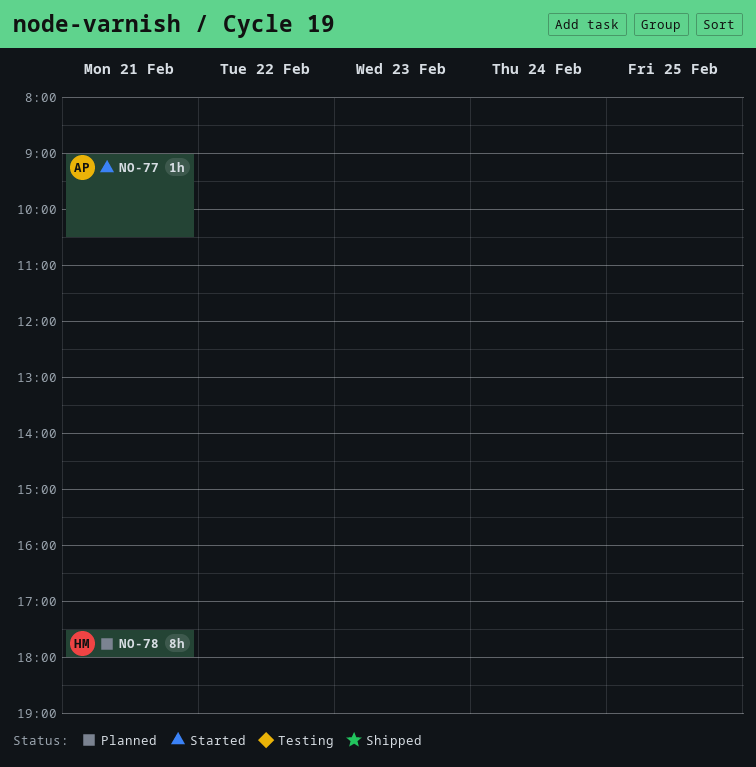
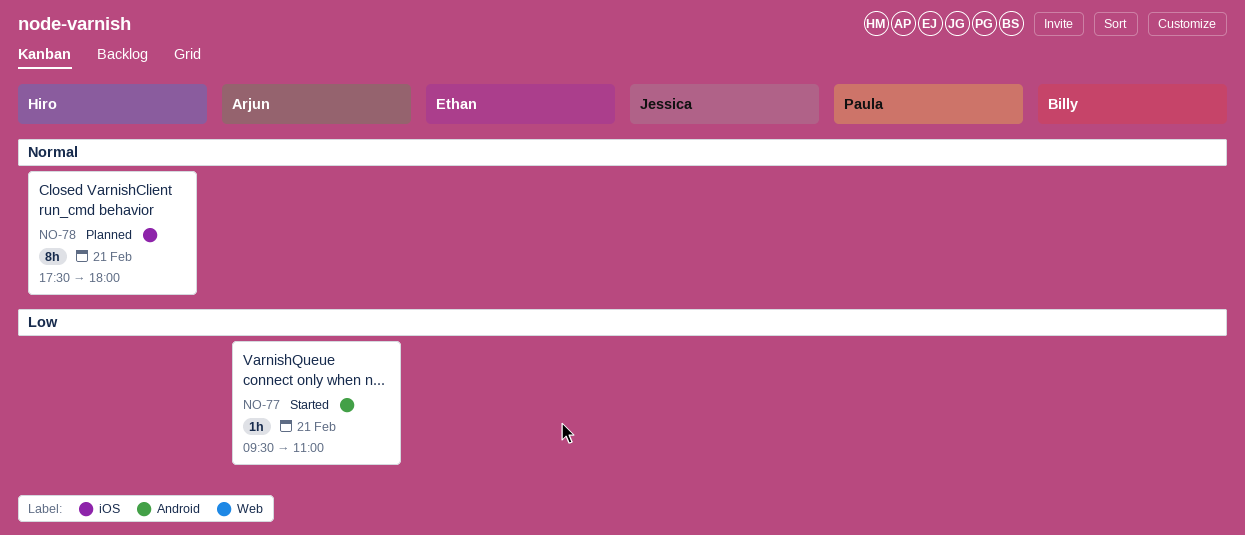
NO-77, begins: 09:00 -> 09:30
NO-77, ends: 10:30 -> 11:00

